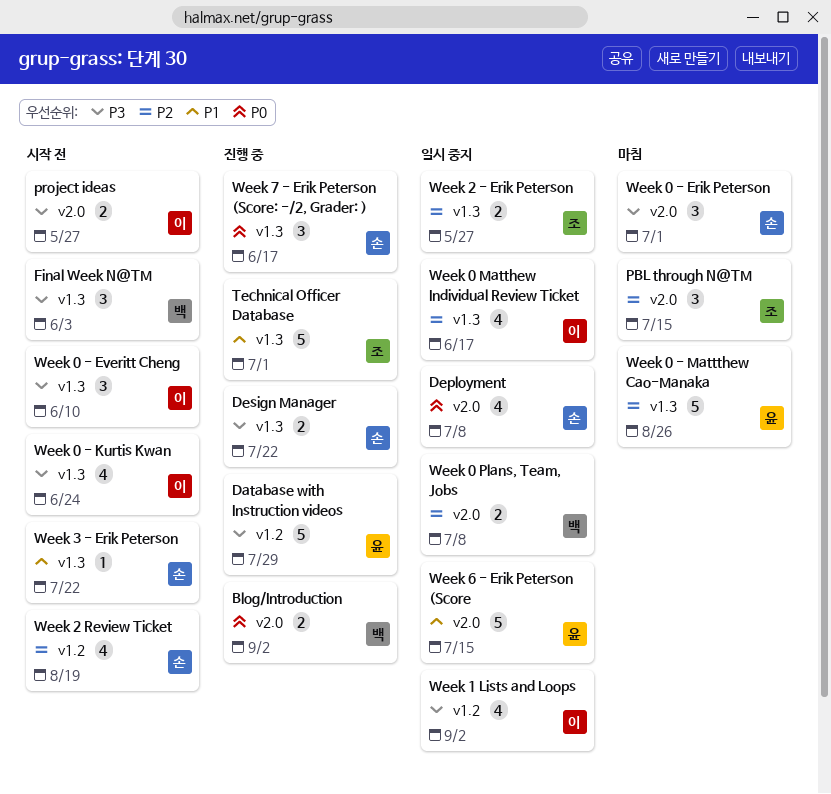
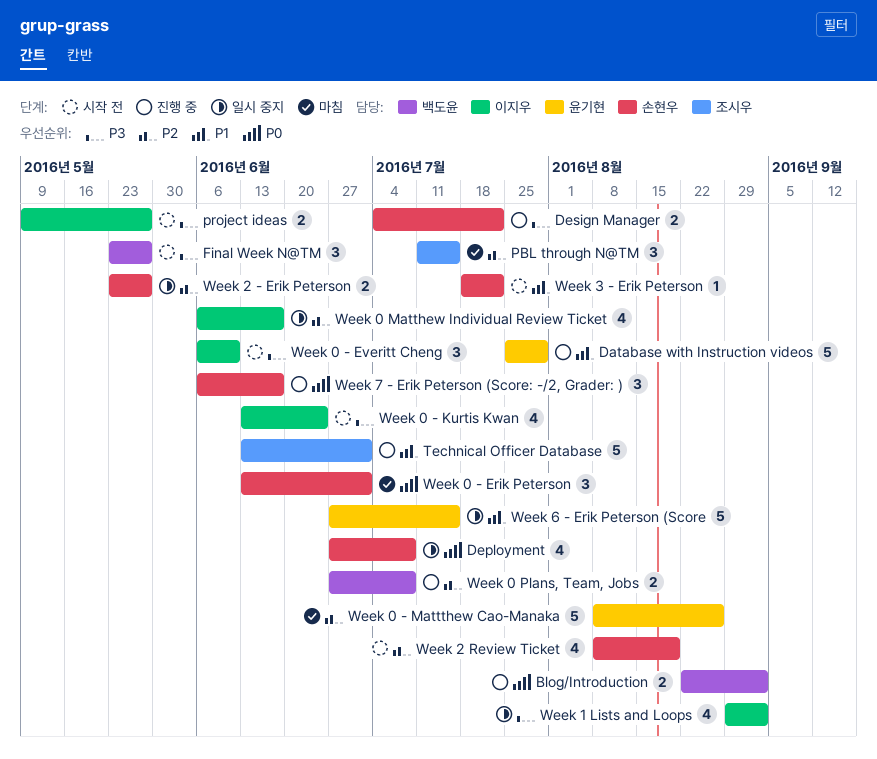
Database with Instruction videos, priority: P3 -> P1
Final Week N@TM, due: Jun 3 -> May 27
Week 0 - Erik Peterson, priority: P3 -> P0
Week 0 Plans, Team, Jobs, status: 일시 중지 -> 진행 중
Week 2 - Erik Peterson, owner: 조시우 -> 손현우

